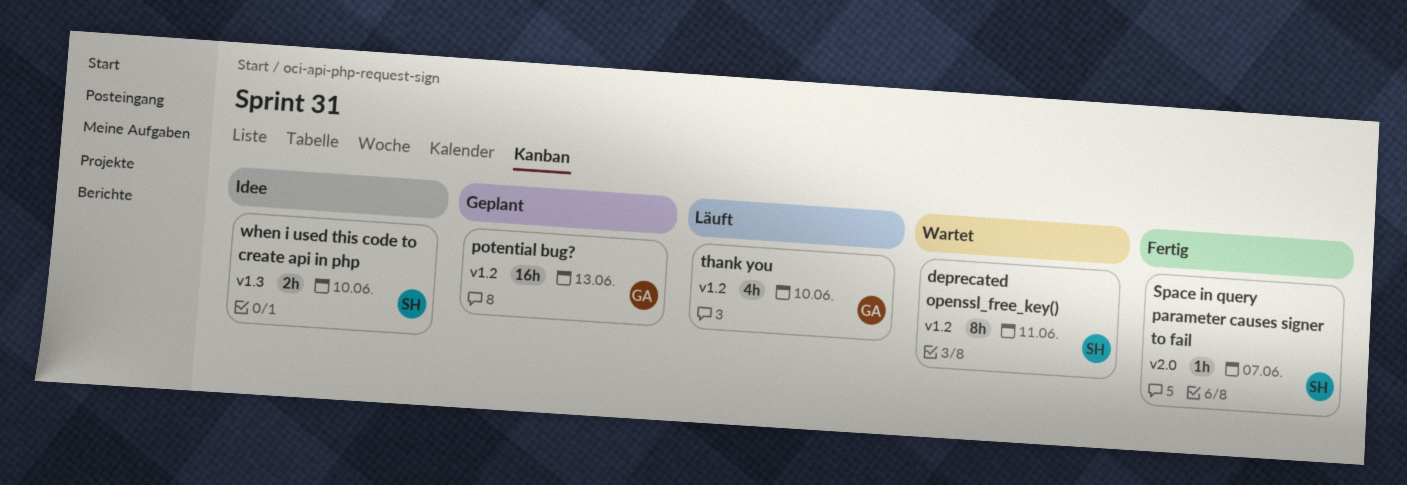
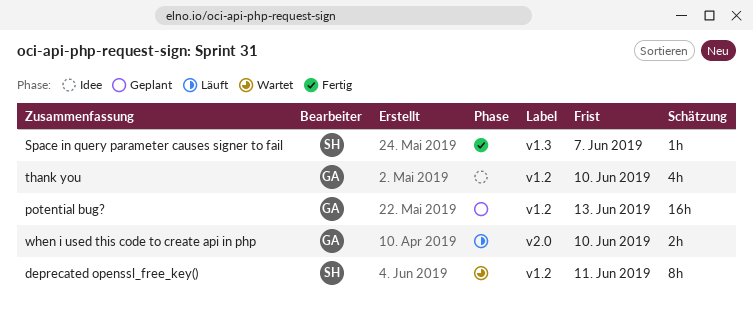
Space in query parameter causes signer to fail, label: v2.0 -> v1.3
thank you, status: Läuft -> Idee
when i used this code to create api in php, status: Idee -> Läuft
when i used this code to create api in php, owner: SH -> GA
when i used this code to create api in php, label: v1.3 -> v2.0

